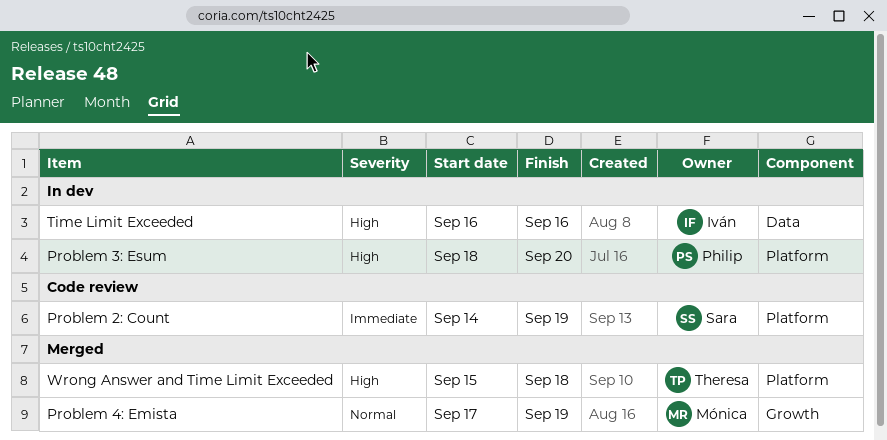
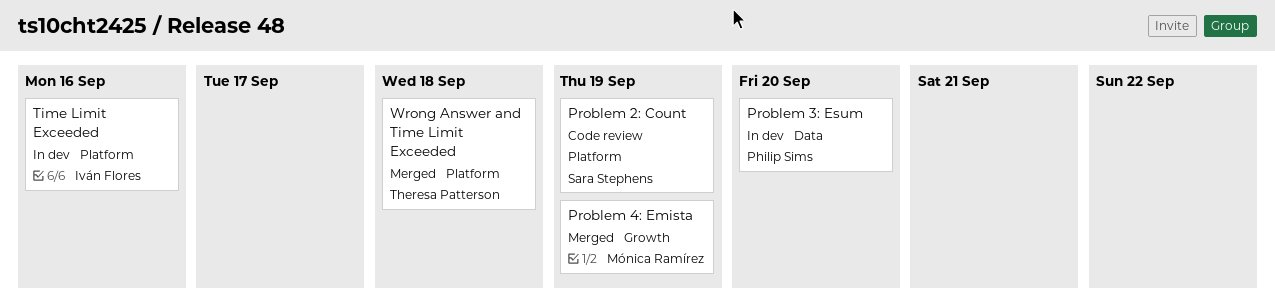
Problem 3: Esum, label: Platform -> Data
Time Limit Exceeded, label: Data -> Platform

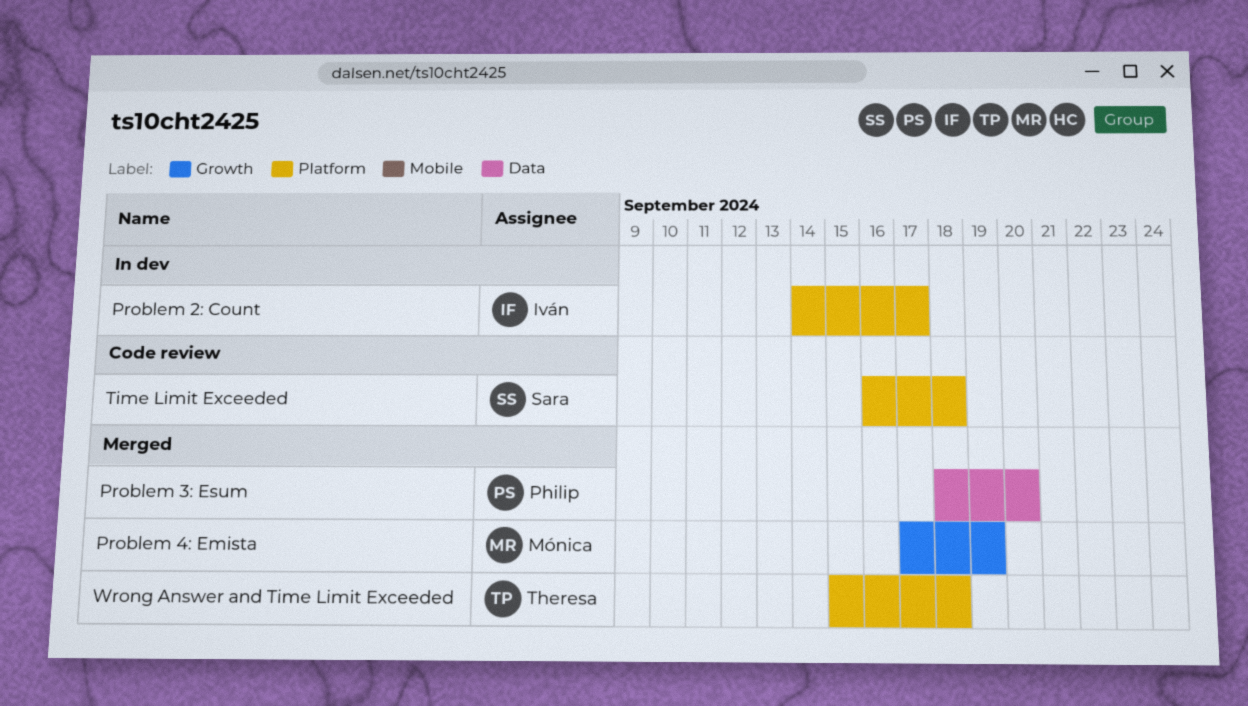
Problem 2: Count, status: Code review -> In dev
Problem 2: Count, owner: Sara Stephens -> Iván Flores
Problem 2: Count, due: Sep 19 -> Sep 17
Problem 3: Esum, status: In dev -> Merged
Time Limit Exceeded, status: In dev -> Code review
Time Limit Exceeded, owner: Iván Flores -> Sara Stephens
Time Limit Exceeded, due: Sep 16 -> Sep 18

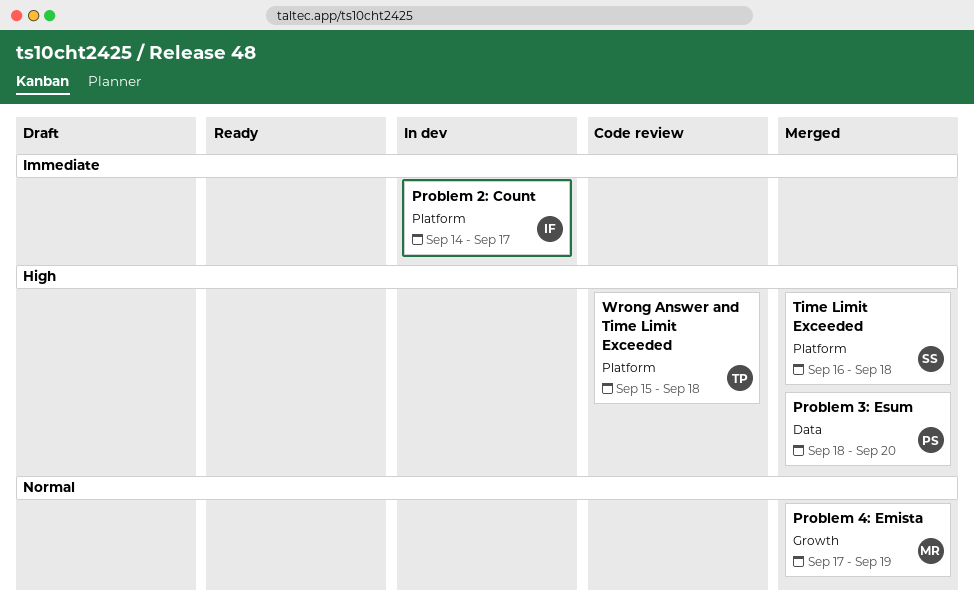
Time Limit Exceeded, status: Code review -> Merged
Wrong Answer and Time Limit Exceeded, status: Merged -> Code review

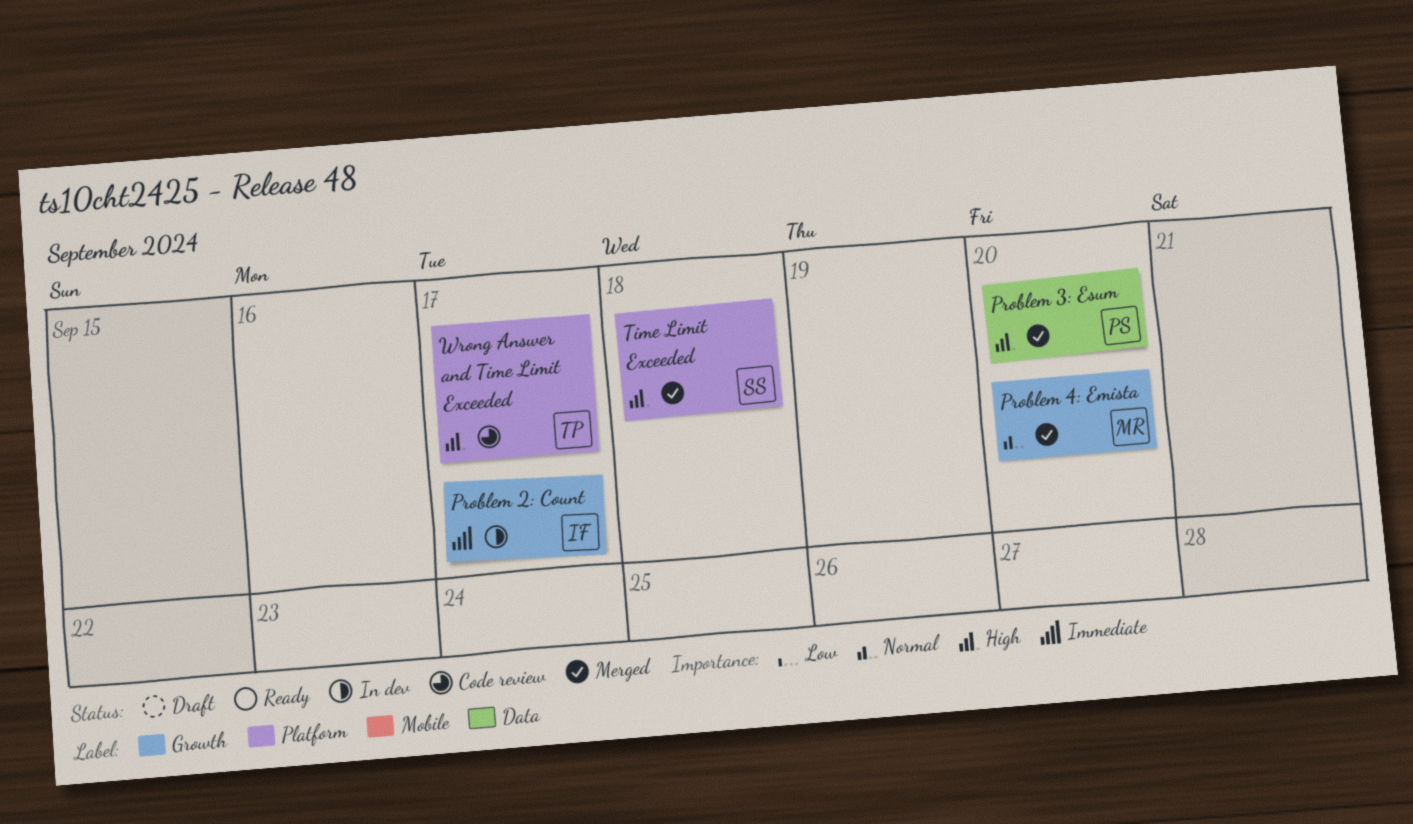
Problem 2: Count, label: Platform -> Growth
Problem 4: Emista, due: Sep 19 -> Sep 20
Wrong Answer and Time Limit Exceeded, due: Sep 18 -> Sep 17

